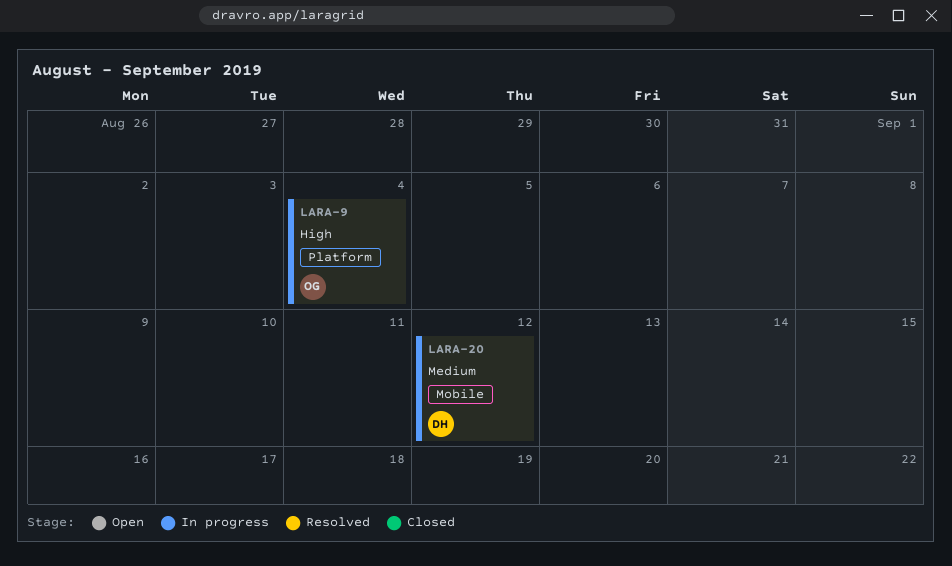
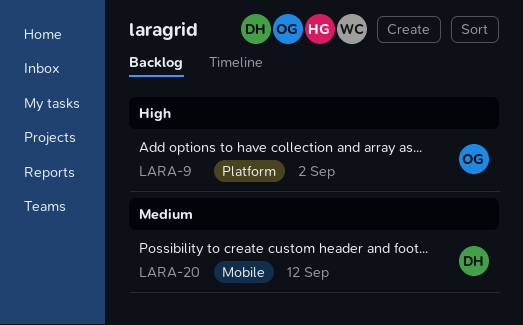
LARA-9, due: Sep 4 -> Sep 2

